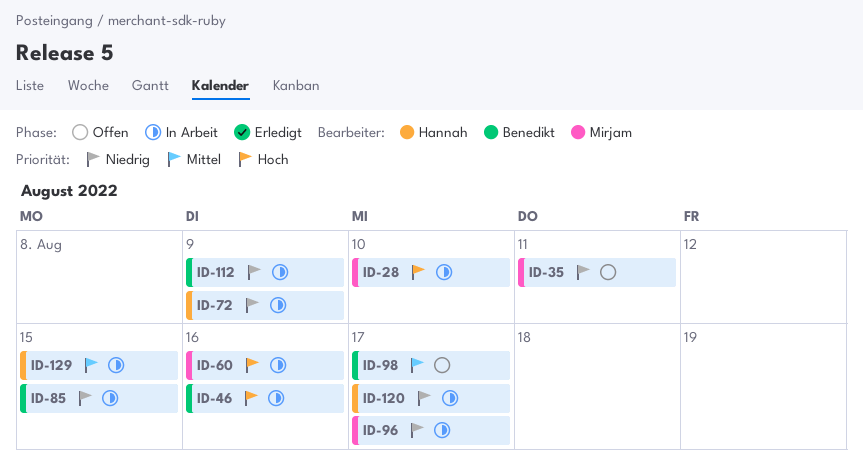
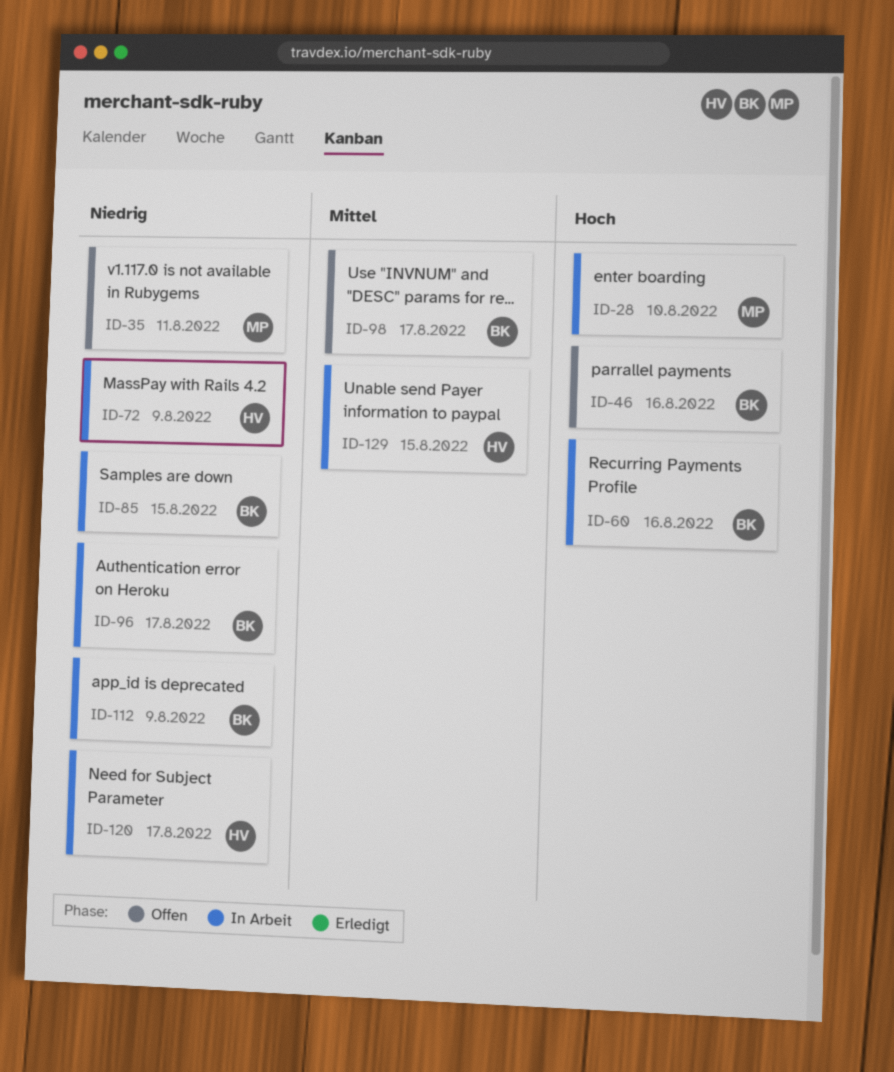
ID-46, status: In Arbeit -> Offen
ID-60, owner: Mirjam -> Benedikt
ID-96, owner: Mirjam -> Benedikt

